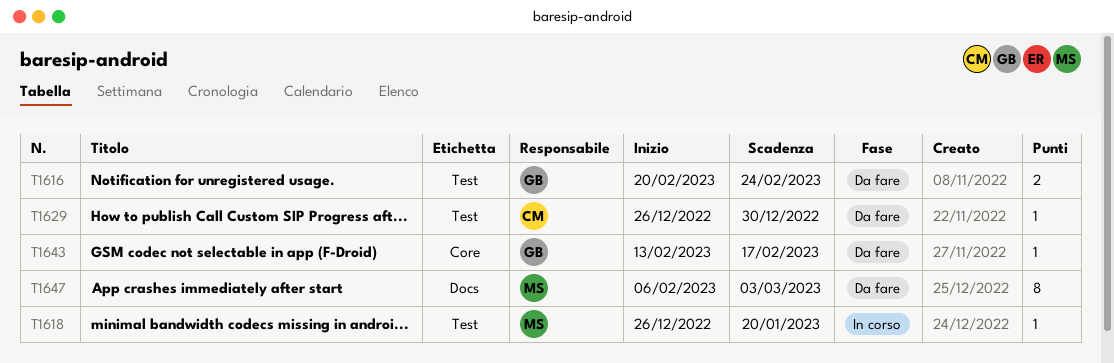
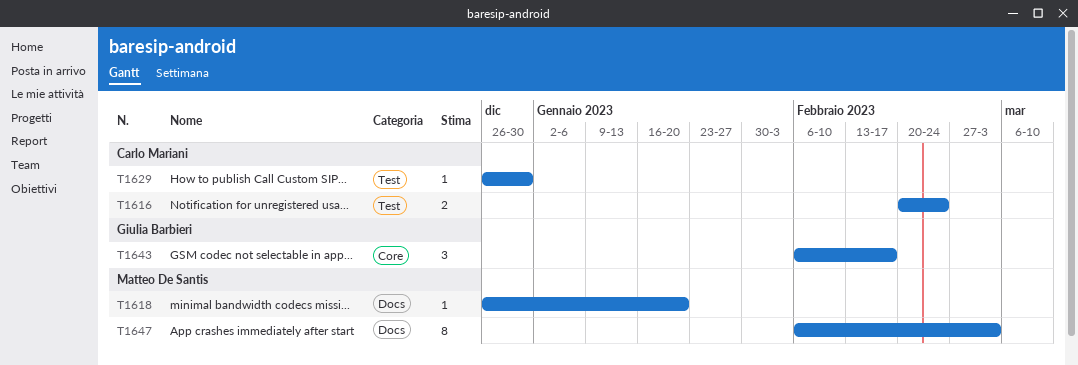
T1616, owner: Giulia Barbieri -> Carlo Mariani
T1618, label: Test -> Docs
T1643, estimate: 1 -> 3
T1643, start: Feb 13 -> Feb 6

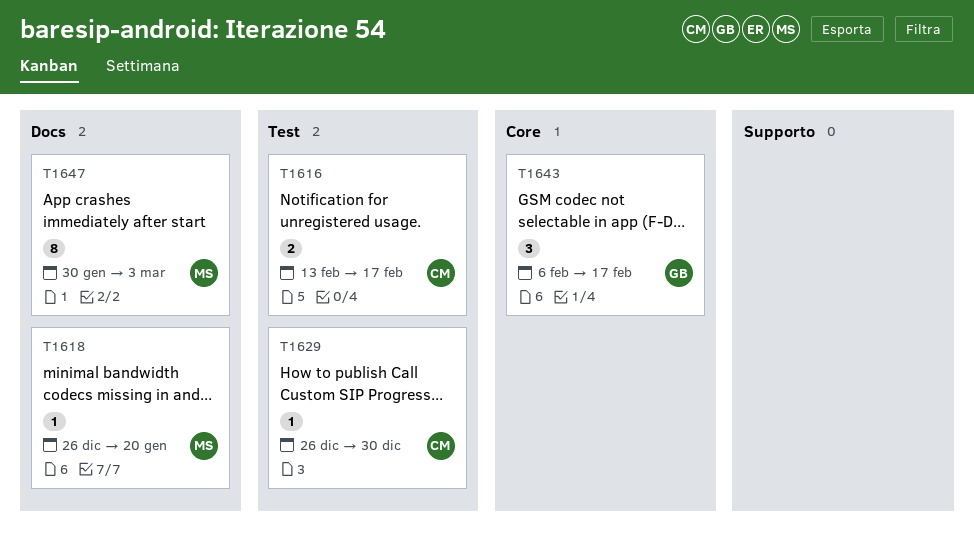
T1616, start: Feb 20 -> Feb 13
T1616, due: Feb 24 -> Feb 17
T1647, start: Feb 6 -> Jan 30

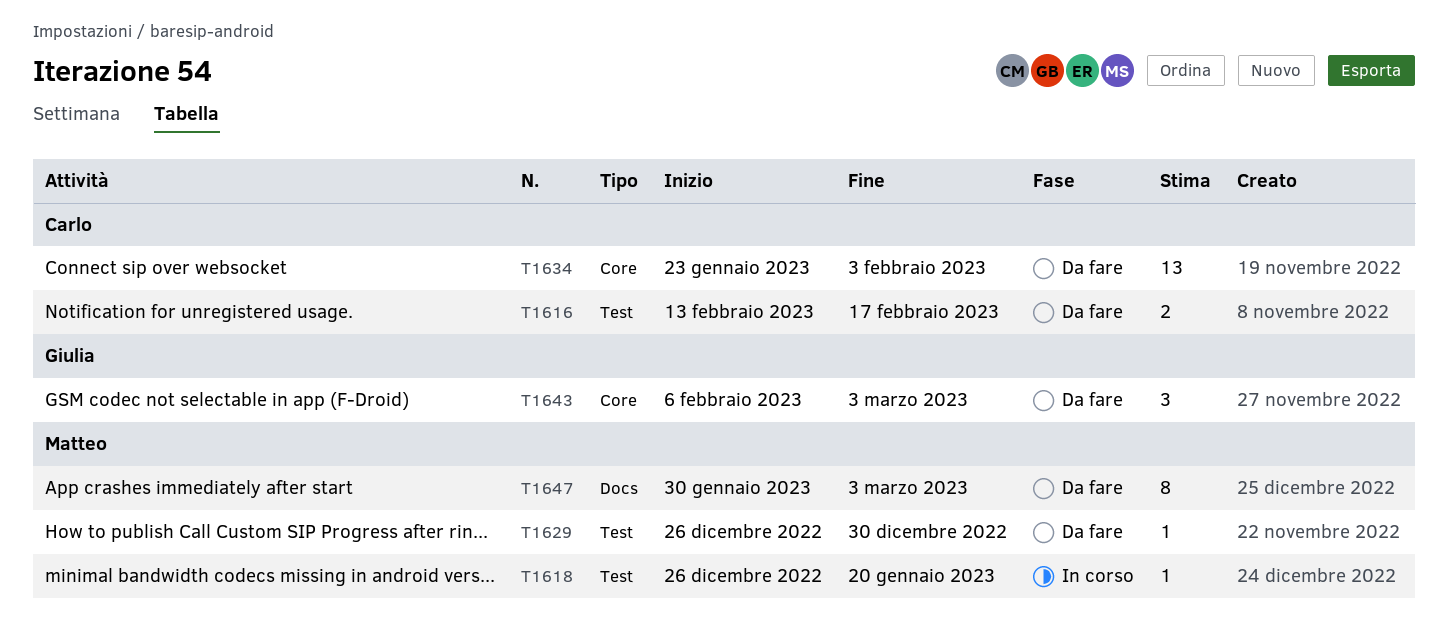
T1618, label: Docs -> Test
T1629, owner: Carlo -> Matteo
T1634: none -> present
T1643, due: Feb 17 -> Mar 3

